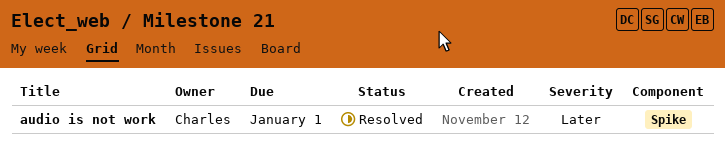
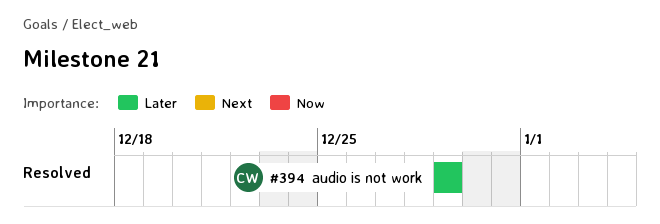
audio is not work, due: Jan 1 -> Dec 29

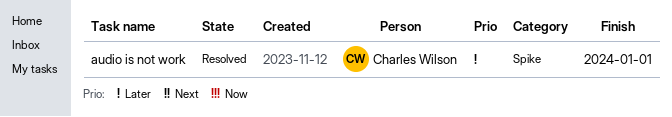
audio is not work, due: Dec 29 -> Jan 1

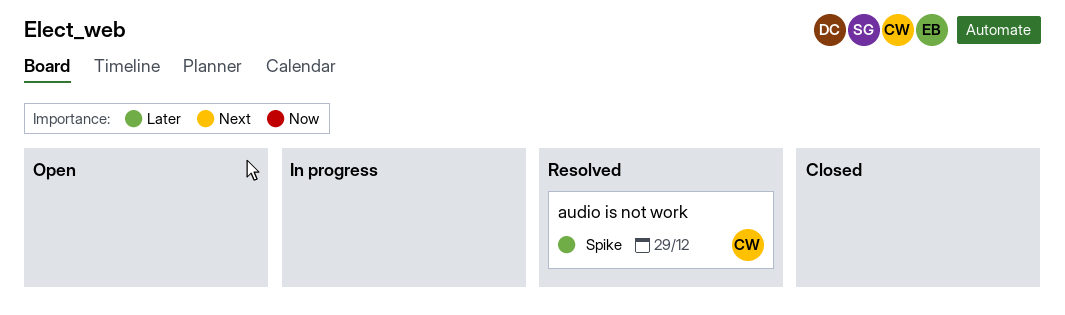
audio is not work, due: Jan 1 -> Dec 29

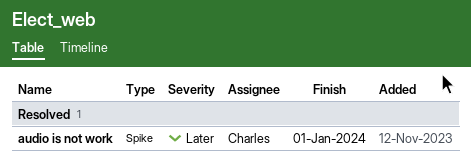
audio is not work, due: Dec 29 -> Jan 1

